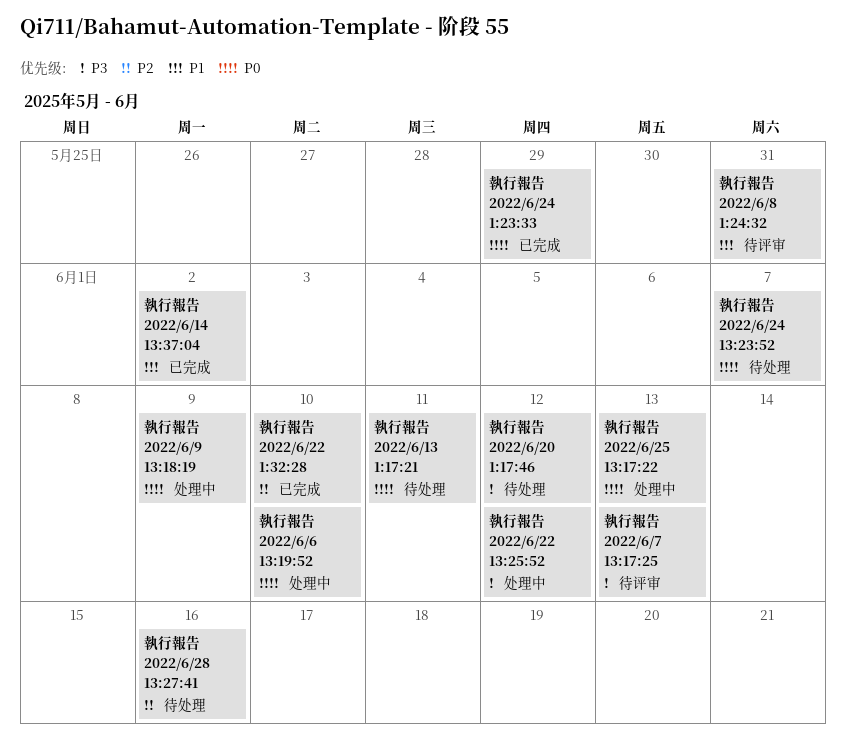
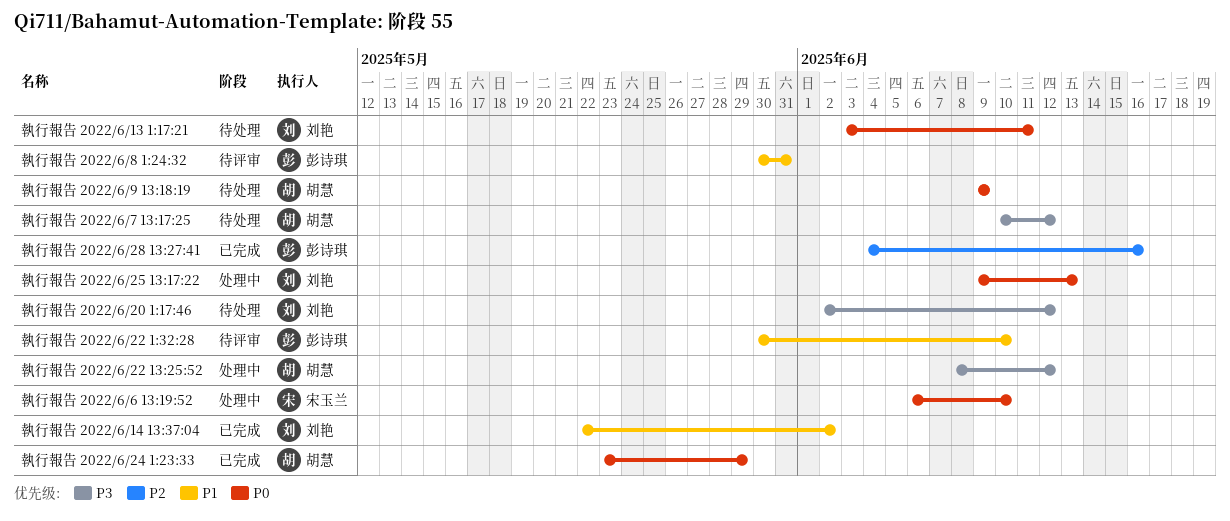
執行報告 2022/6/22 1:32:28, status: 已完成 -> 待评审
執行報告 2022/6/22 1:32:28, priority: P2 -> P1
執行報告 2022/6/24 13:23:52: present -> none
執行報告 2022/6/28 13:27:41, status: 待处理 -> 已完成
執行報告 2022/6/7 13:17:25, status: 待评审 -> 待处理
執行報告 2022/6/7 13:17:25, due: Jun 13 -> Jun 12
執行報告 2022/6/9 13:18:19, status: 处理中 -> 待处理

